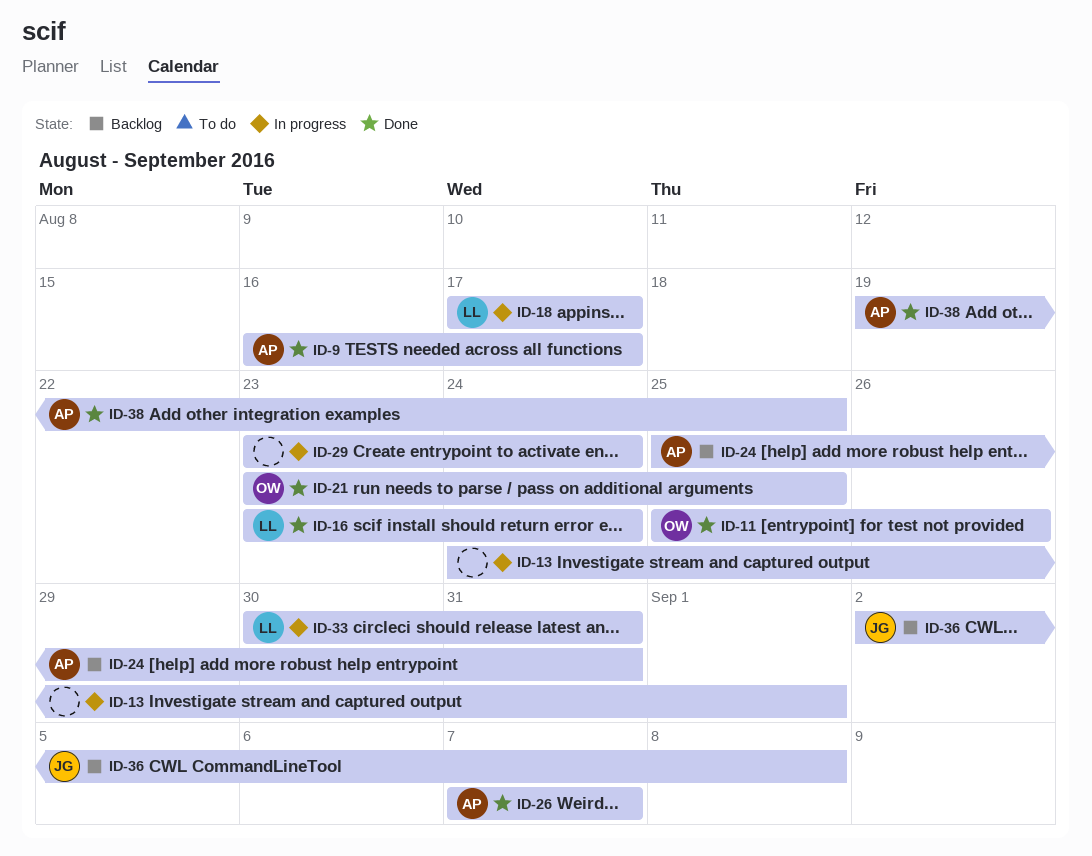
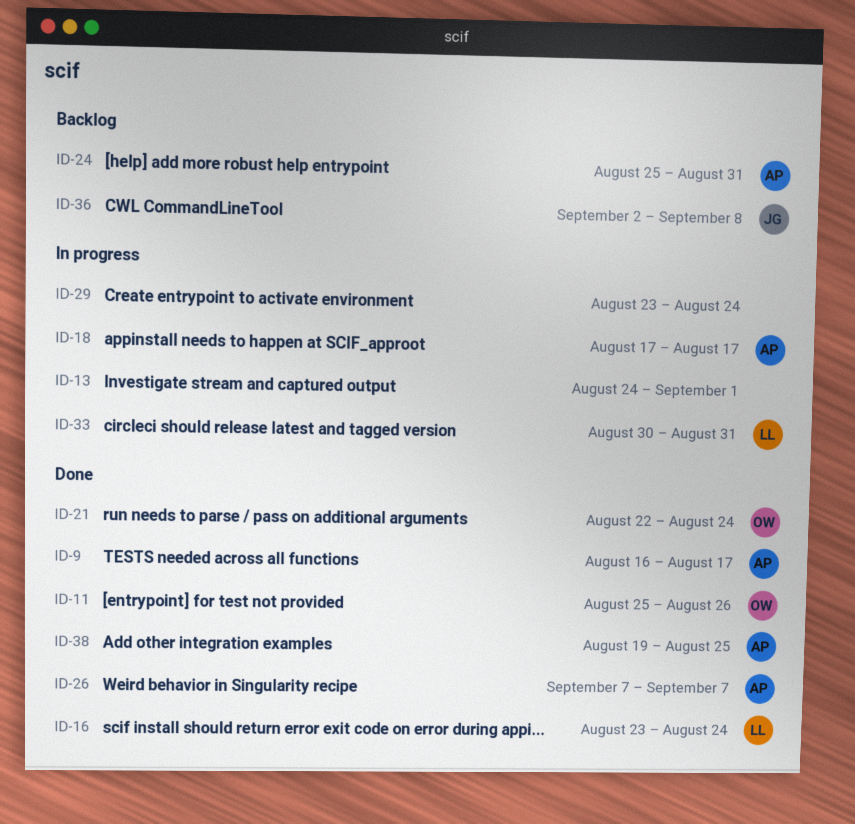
ID-18, owner: LL -> AP
ID-21, start: Aug 23 -> Aug 22
ID-21, due: Aug 25 -> Aug 24

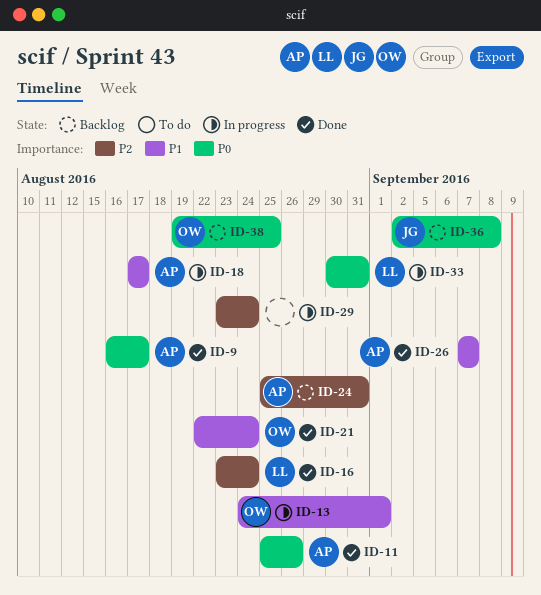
ID-11, owner: OW -> AP
ID-13, owner: none -> OW
ID-38, status: Done -> Backlog
ID-38, owner: AP -> OW

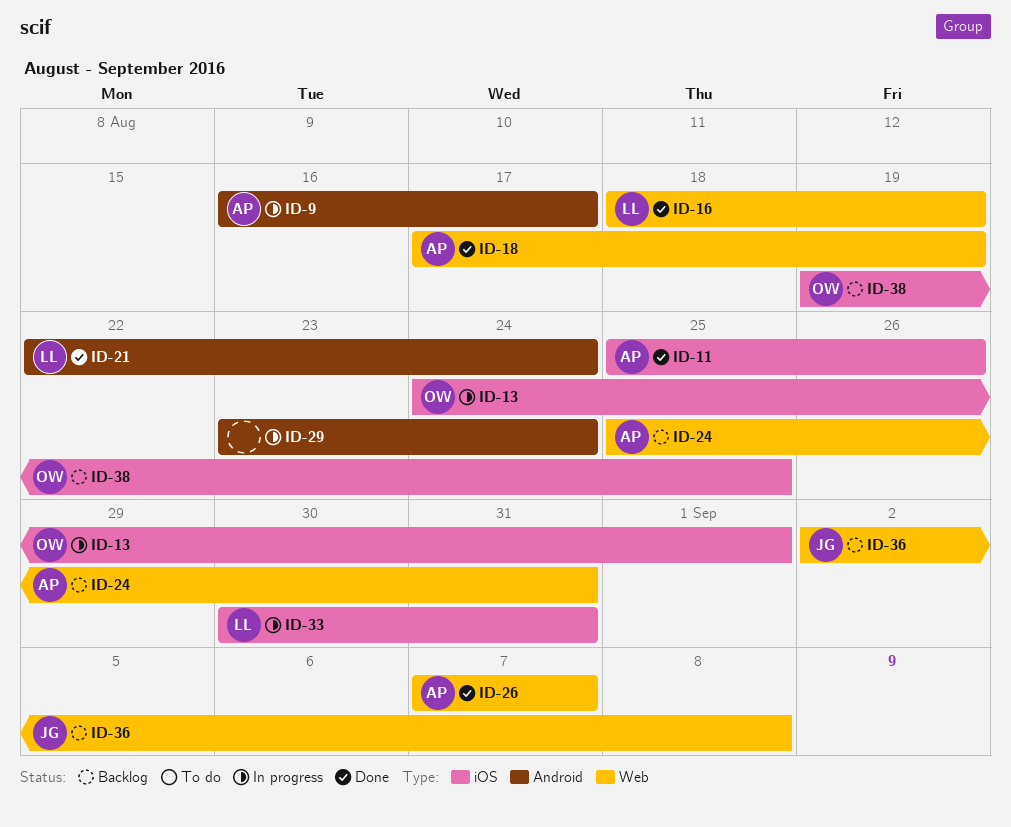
ID-9, status: Done -> In progress
ID-16, start: Aug 23 -> Aug 18
ID-16, due: Aug 24 -> Aug 19
ID-18, status: In progress -> Done
ID-18, due: Aug 17 -> Aug 19
ID-21, owner: OW -> LL

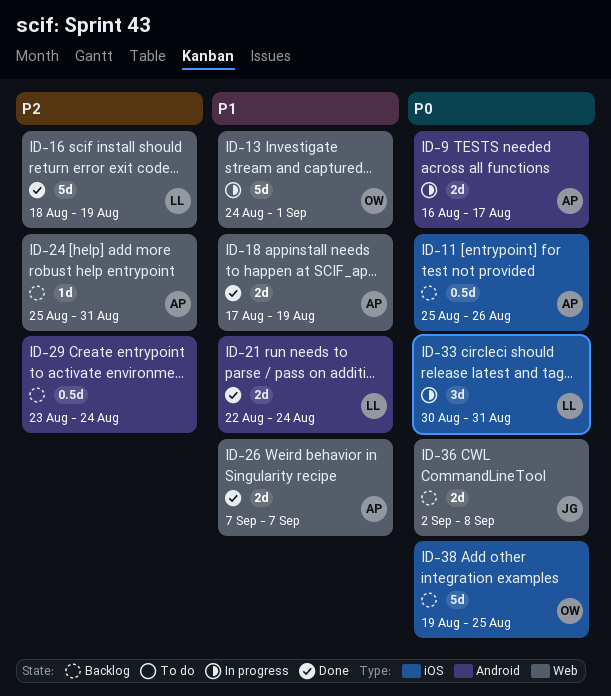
ID-11, status: Done -> Backlog
ID-13, label: iOS -> Web
ID-29, status: In progress -> Backlog

